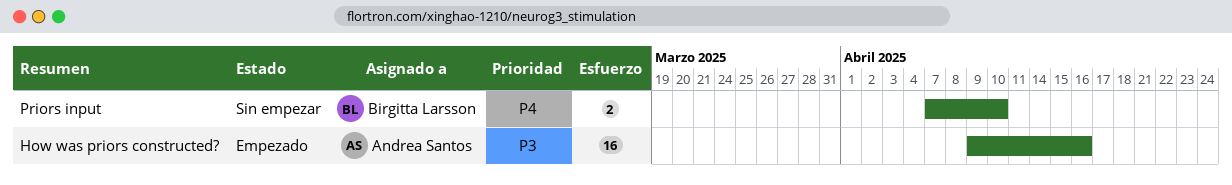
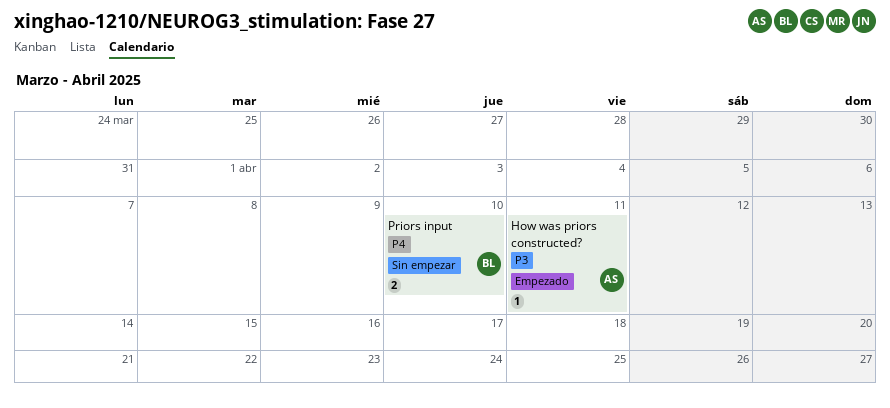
How was priors constructed?, estimate: 16 -> 1
How was priors constructed?, due: Apr 16 -> Apr 11

